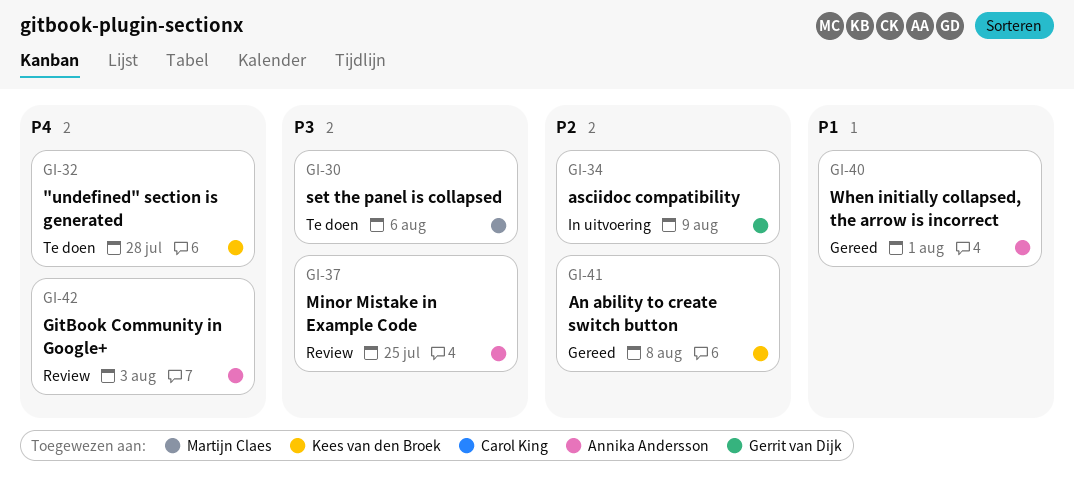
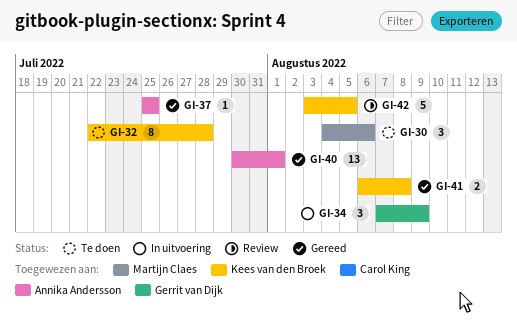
GI-37, status: Review -> Gereed
GI-42, owner: Annika Andersson -> Kees van den Broek
GI-42, due: Aug 3 -> Aug 5

